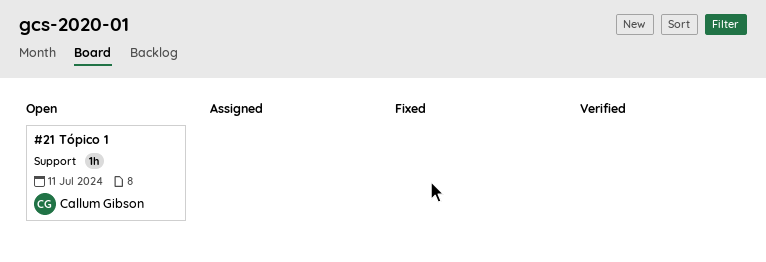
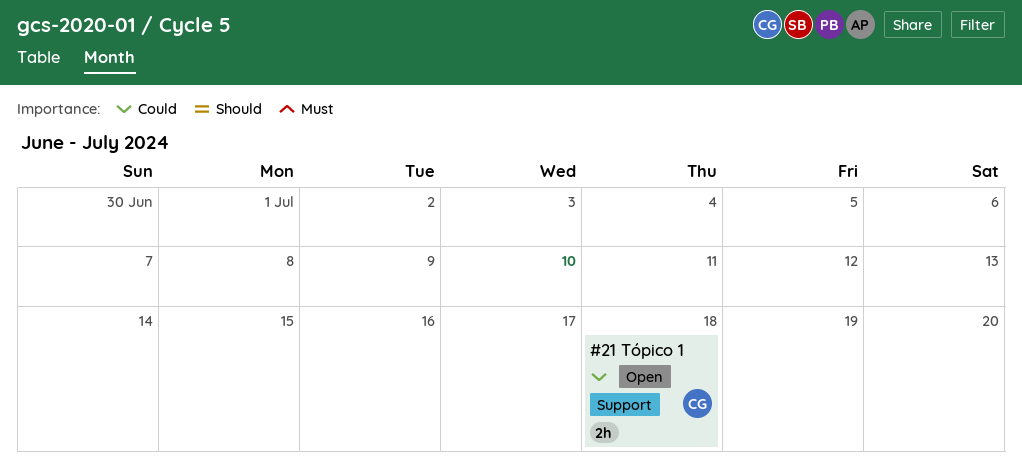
#21, estimate: 1h -> 2h
#21, due: Jul 11 -> Jul 18

